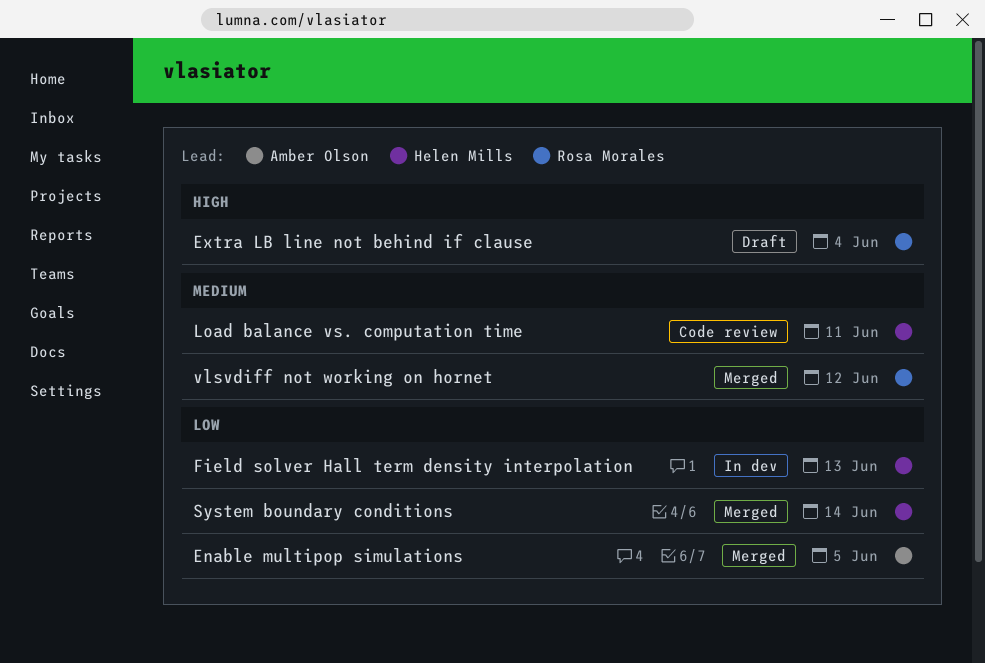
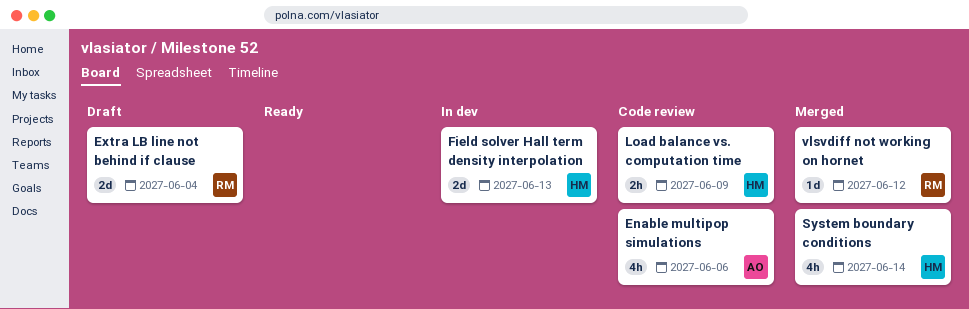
Enable multipop simulations, status: Merged -> Code review
Enable multipop simulations, due: Jun 5 -> Jun 6
Load balance vs. computation time, due: Jun 11 -> Jun 9

